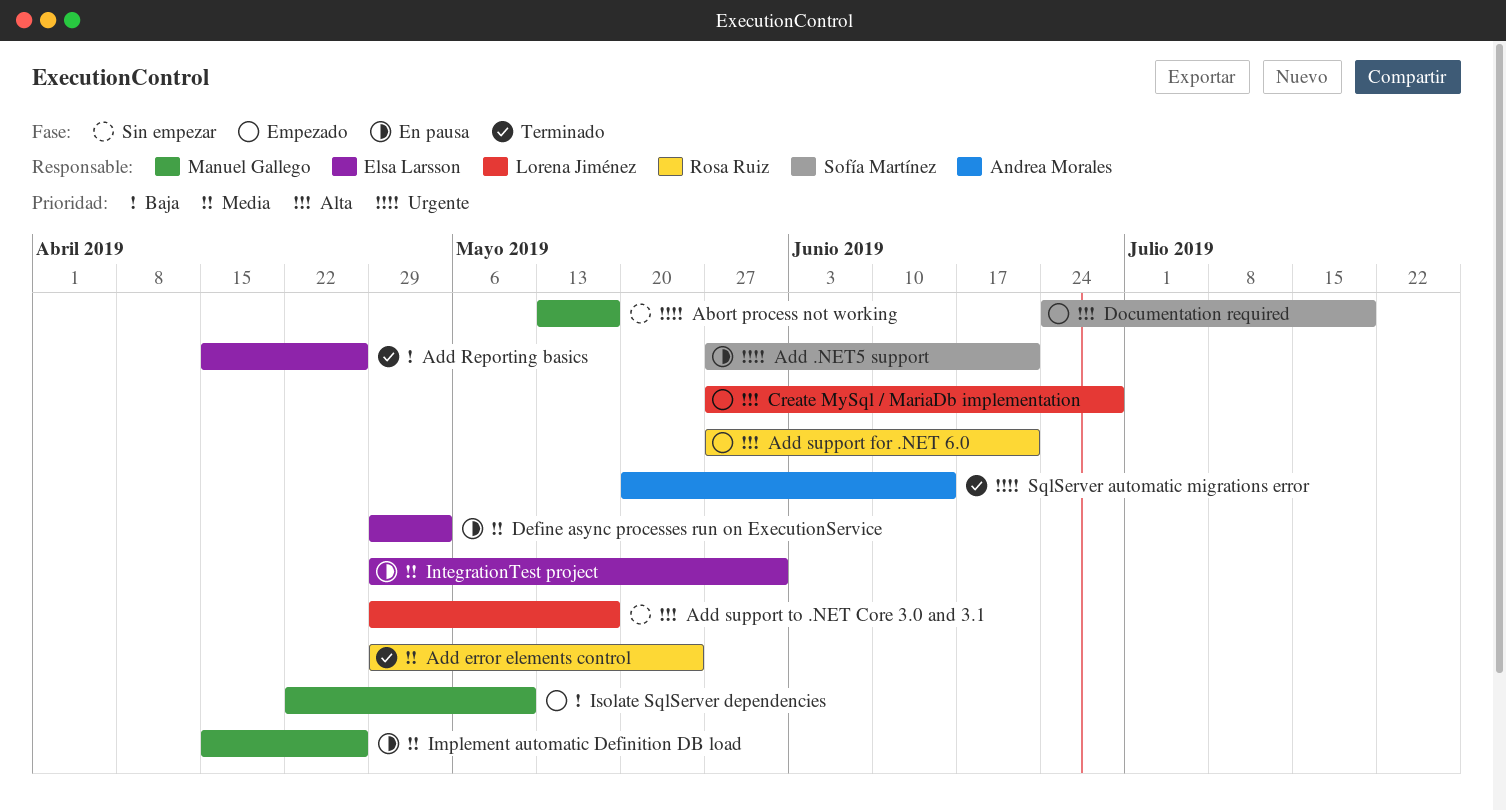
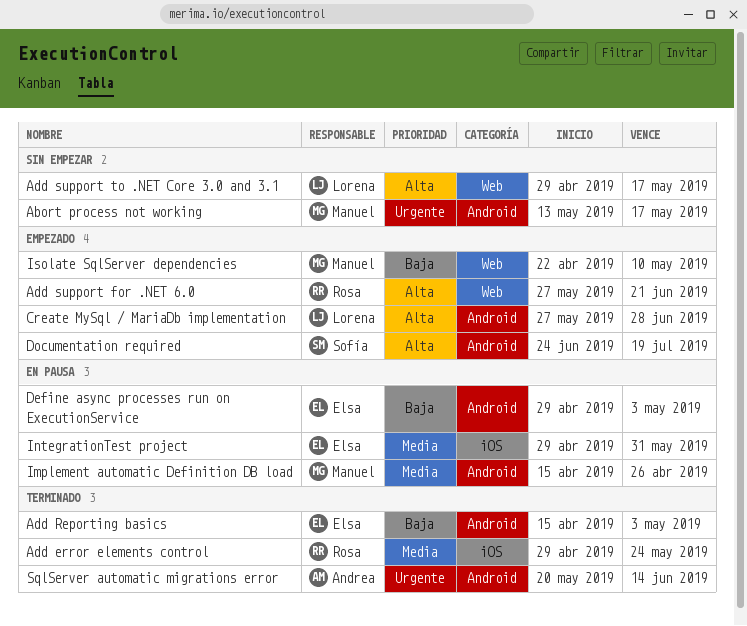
Add .NET5 support: present -> none
Add Reporting basics, due: Apr 26 -> May 3
Define async processes run on ExecutionService, priority: Media -> Baja

